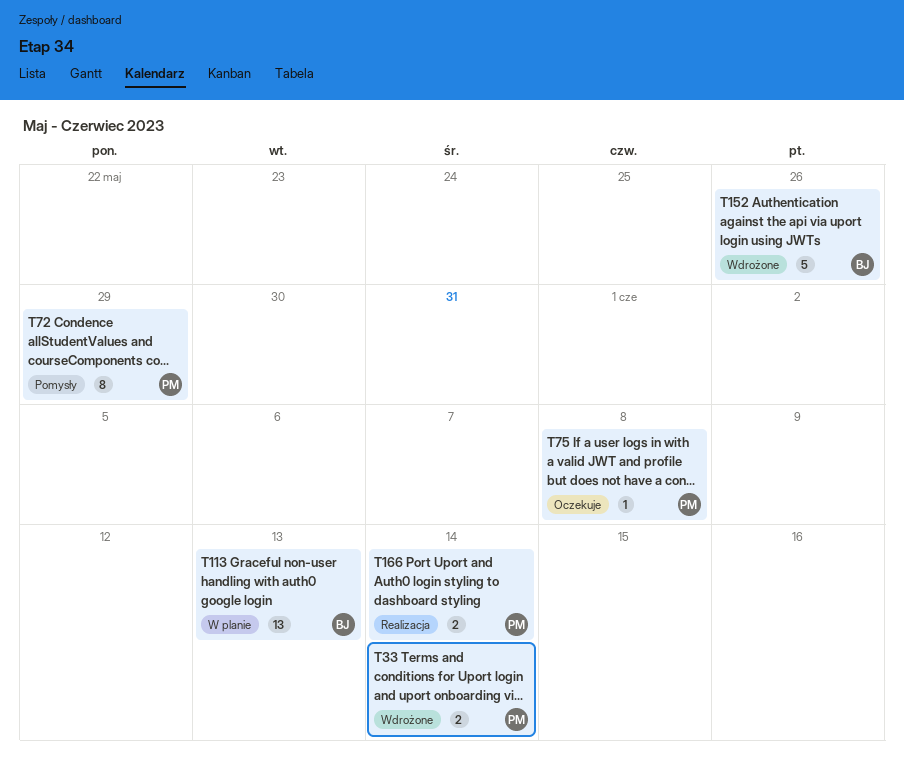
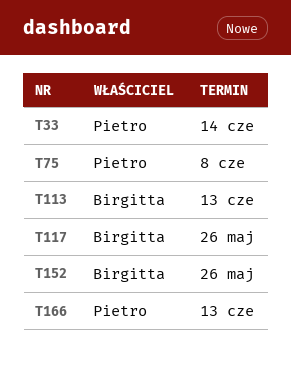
T72: present -> none
T117: none -> present
T166, due: Jun 14 -> Jun 13

